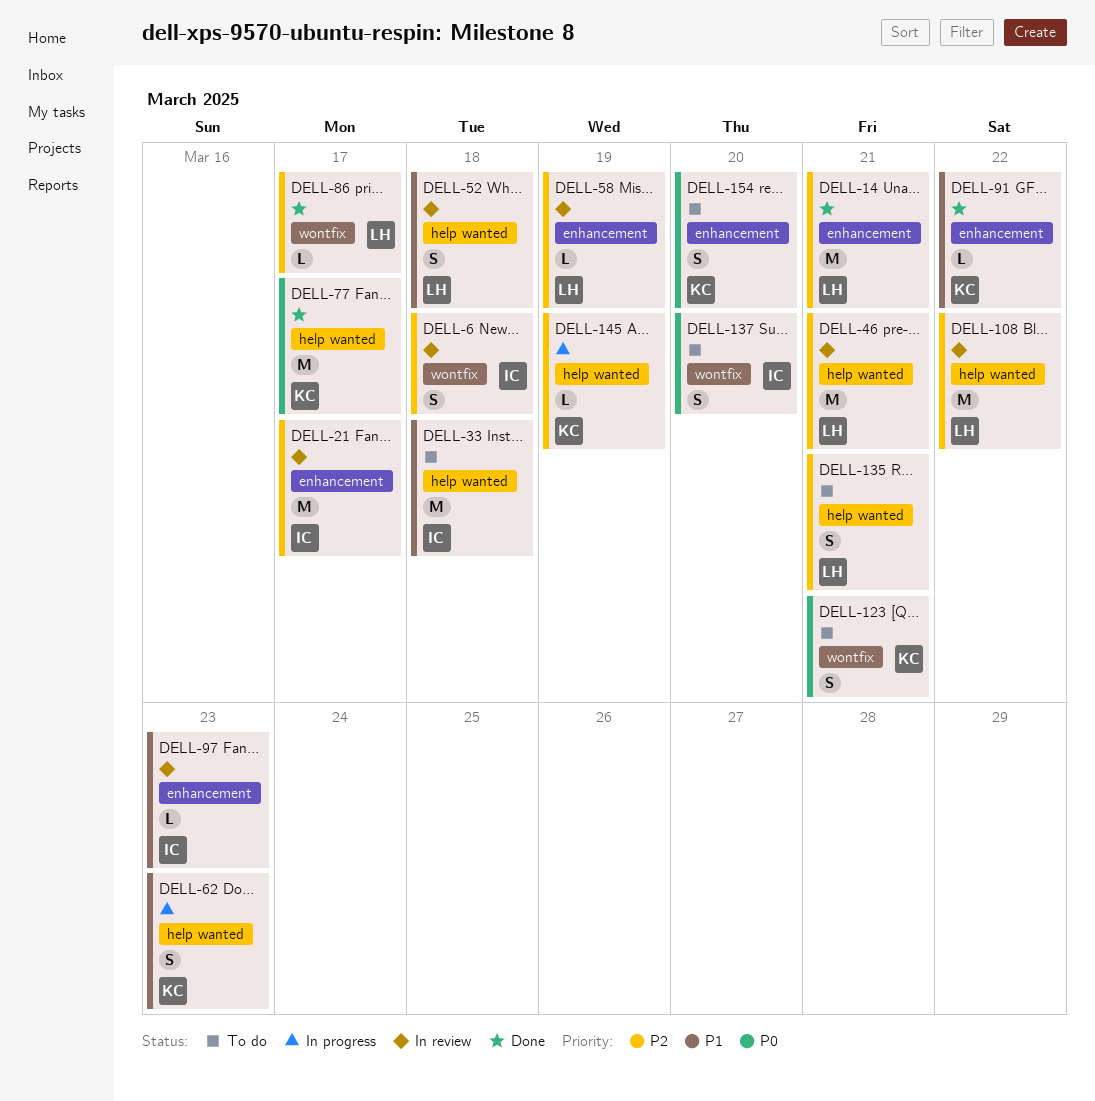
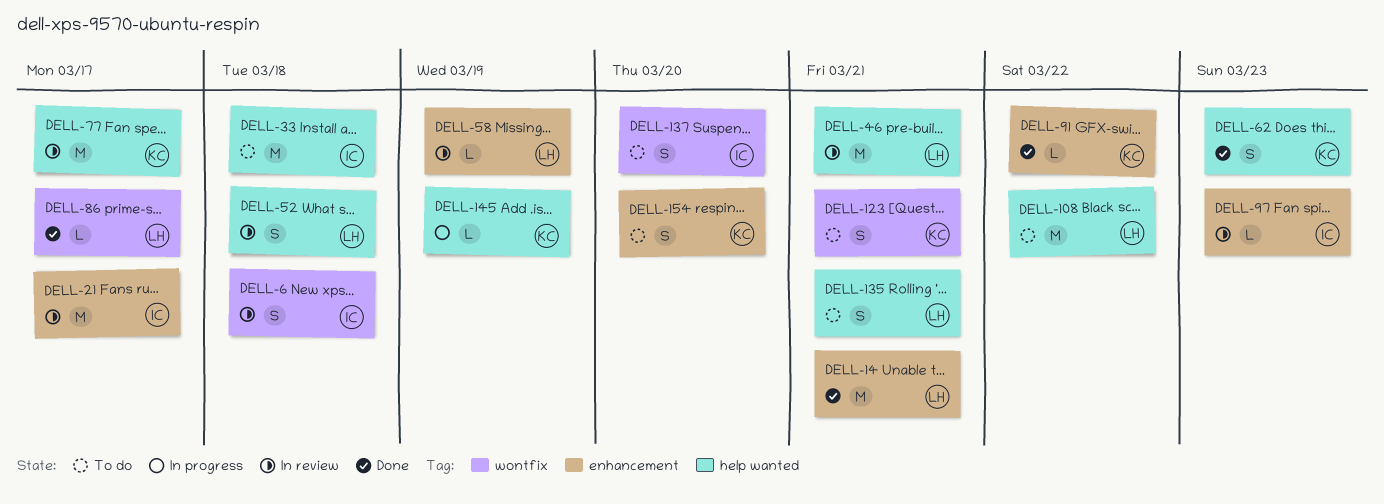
DELL-62, status: In progress -> Done
DELL-77, status: Done -> In review
DELL-108, status: In review -> To do

